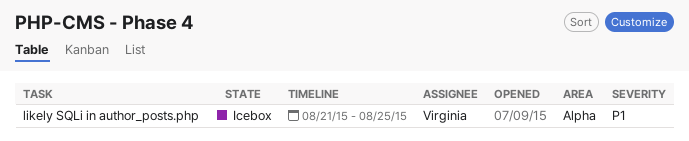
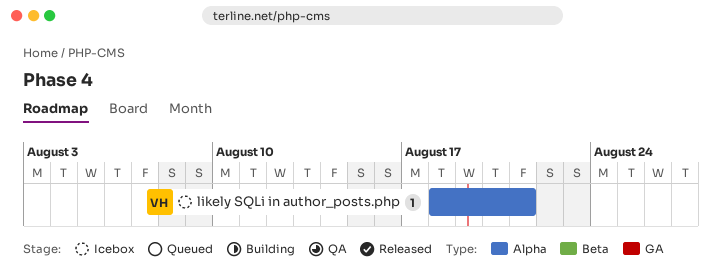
likely SQLi in author_posts.php, start: Aug 21 -> Aug 18
likely SQLi in author_posts.php, due: Aug 25 -> Aug 21

